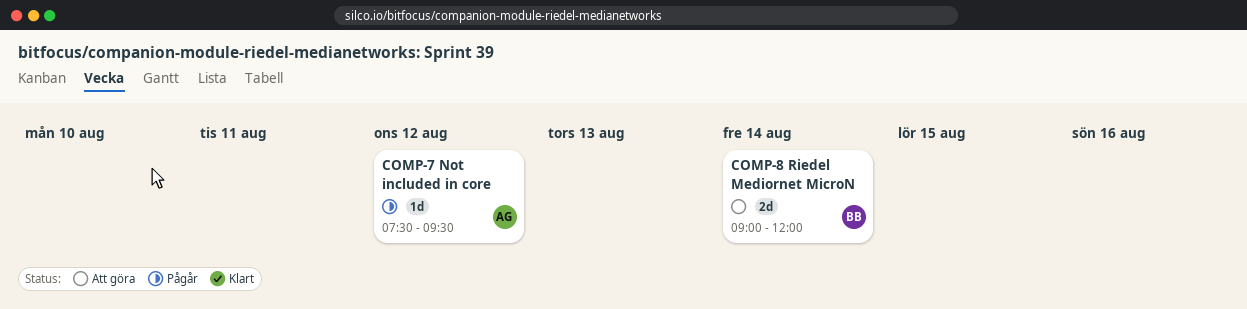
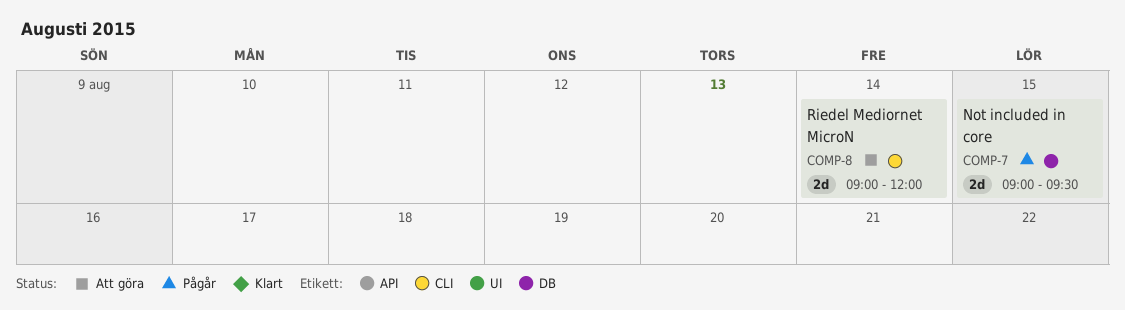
COMP-7, estimate: 1d -> 2d
COMP-7, day: Aug 12 -> Aug 15
COMP-7, begins: 07:30 -> 09:00

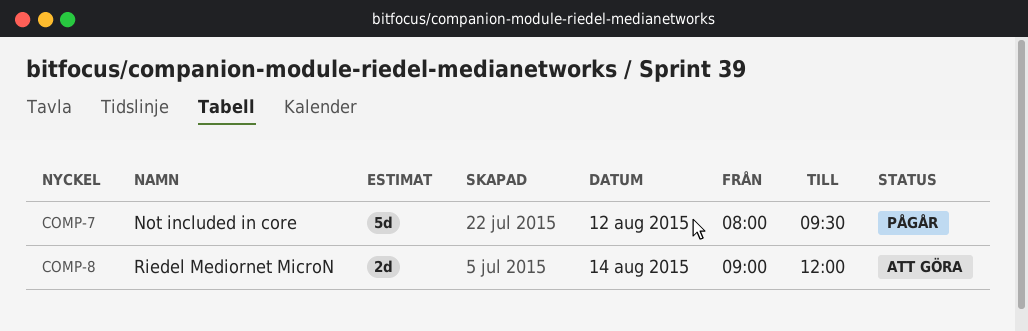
COMP-7, estimate: 2d -> 5d
COMP-7, day: Aug 15 -> Aug 12
COMP-7, begins: 09:00 -> 08:00

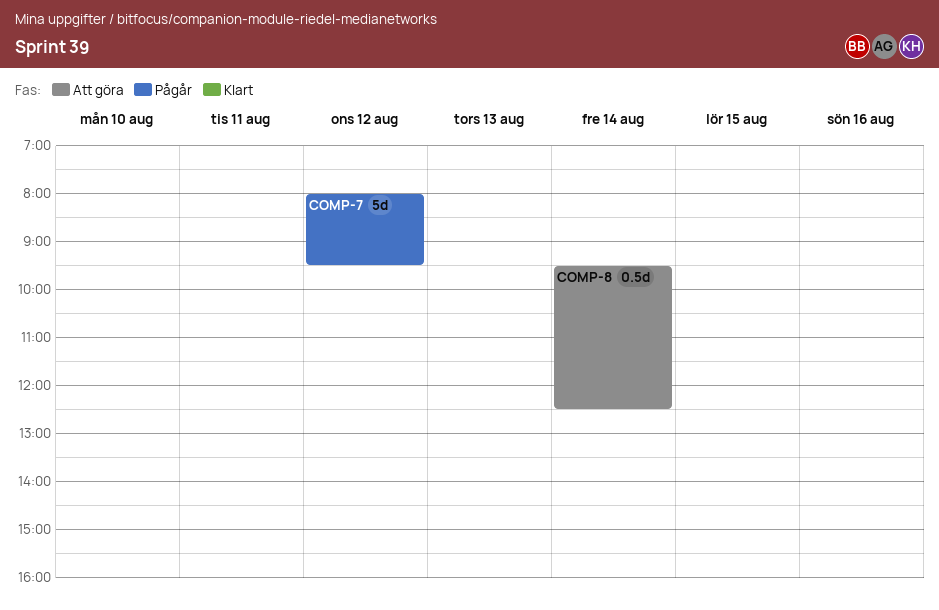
COMP-8, estimate: 2d -> 0.5d
COMP-8, begins: 09:00 -> 09:30
COMP-8, ends: 12:00 -> 12:30

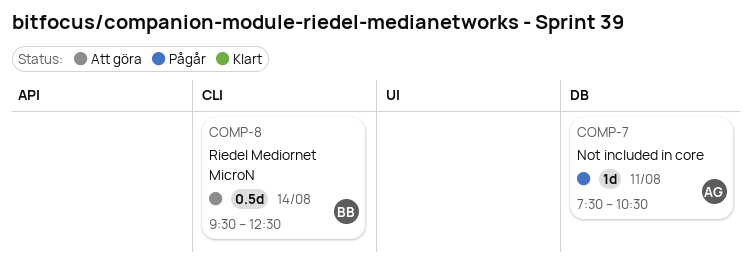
COMP-7, estimate: 5d -> 1d
COMP-7, day: Aug 12 -> Aug 11
COMP-7, begins: 08:00 -> 07:30
COMP-7, ends: 09:30 -> 10:30

